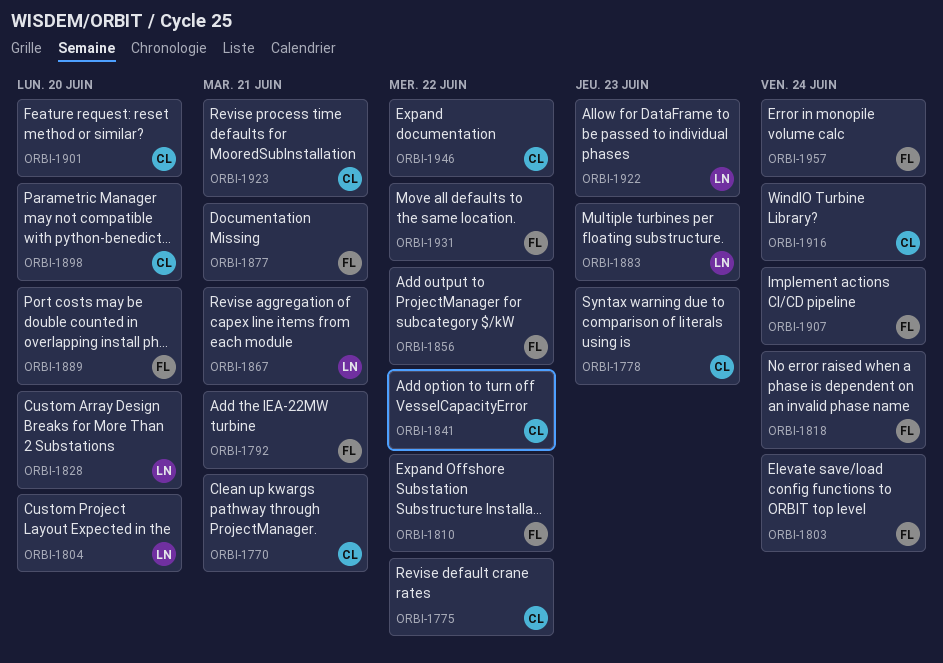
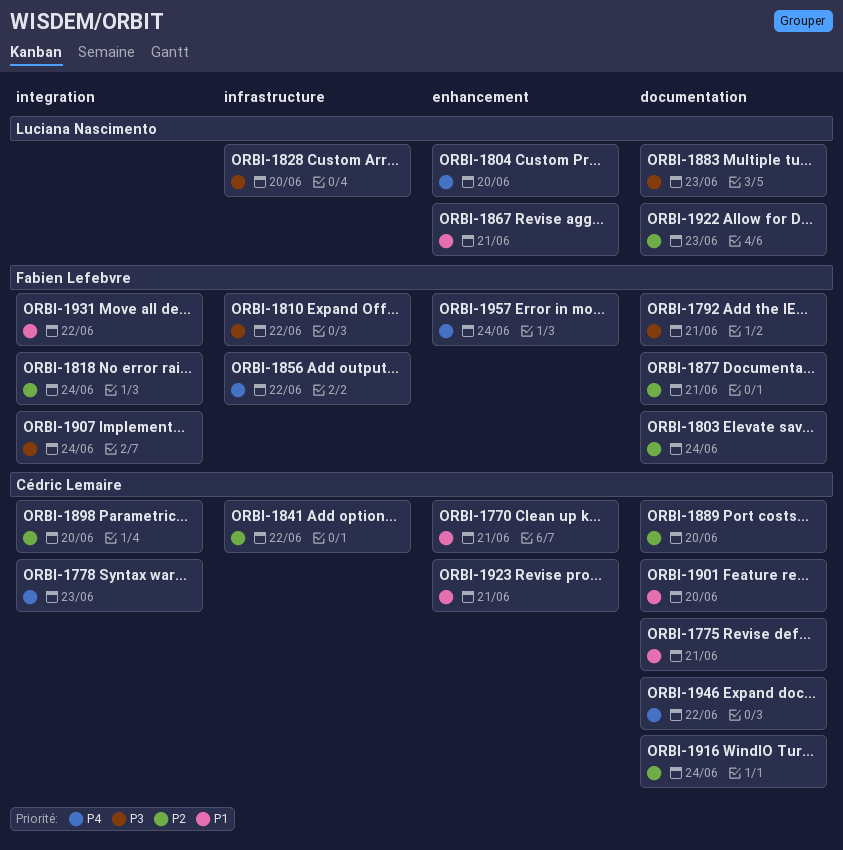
ORBI-1775, due: Jun 22 -> Jun 21
ORBI-1889, owner: Fabien Lefebvre -> Cédric Lemaire

